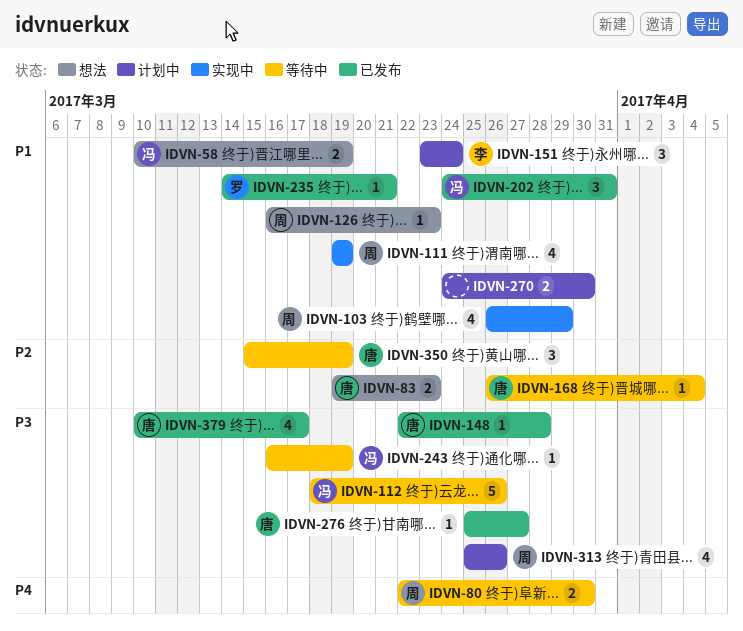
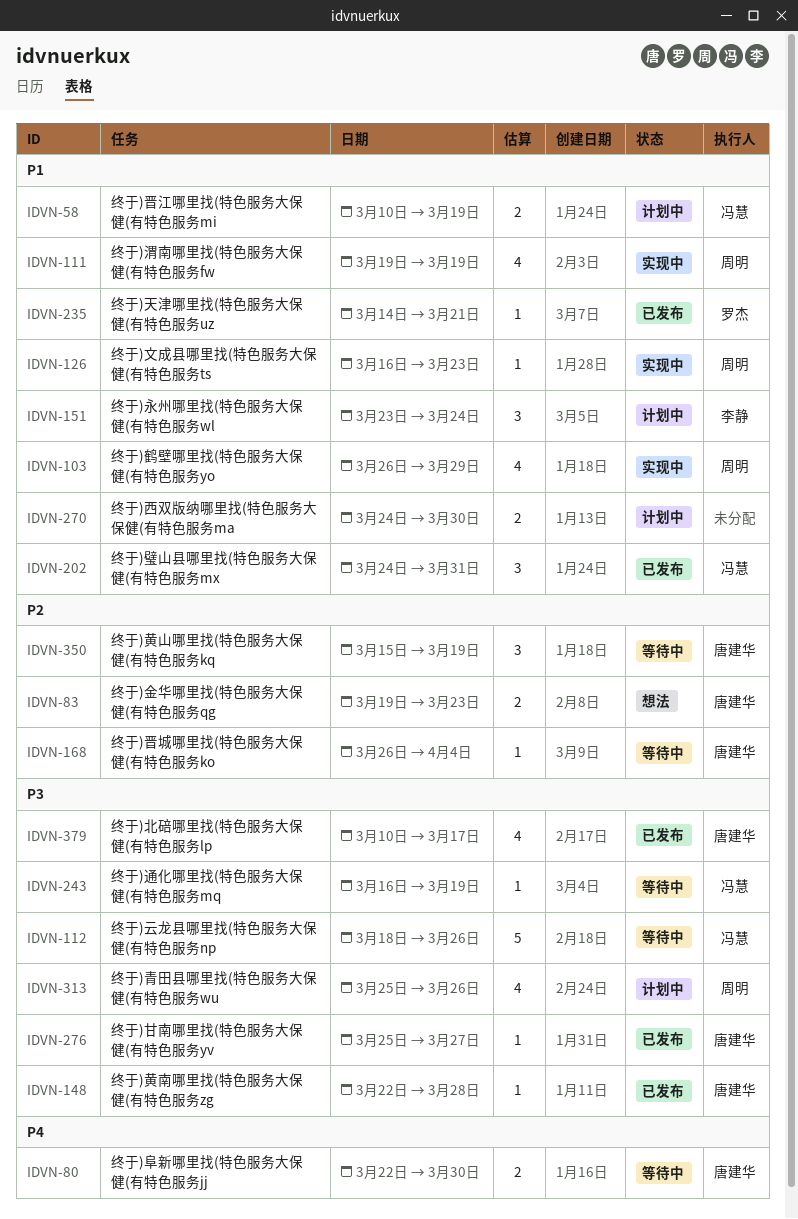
IDVN-58, status: 想法 -> 计划中
IDVN-80, owner: 周明 -> 唐建华
IDVN-126, status: 想法 -> 实现中

